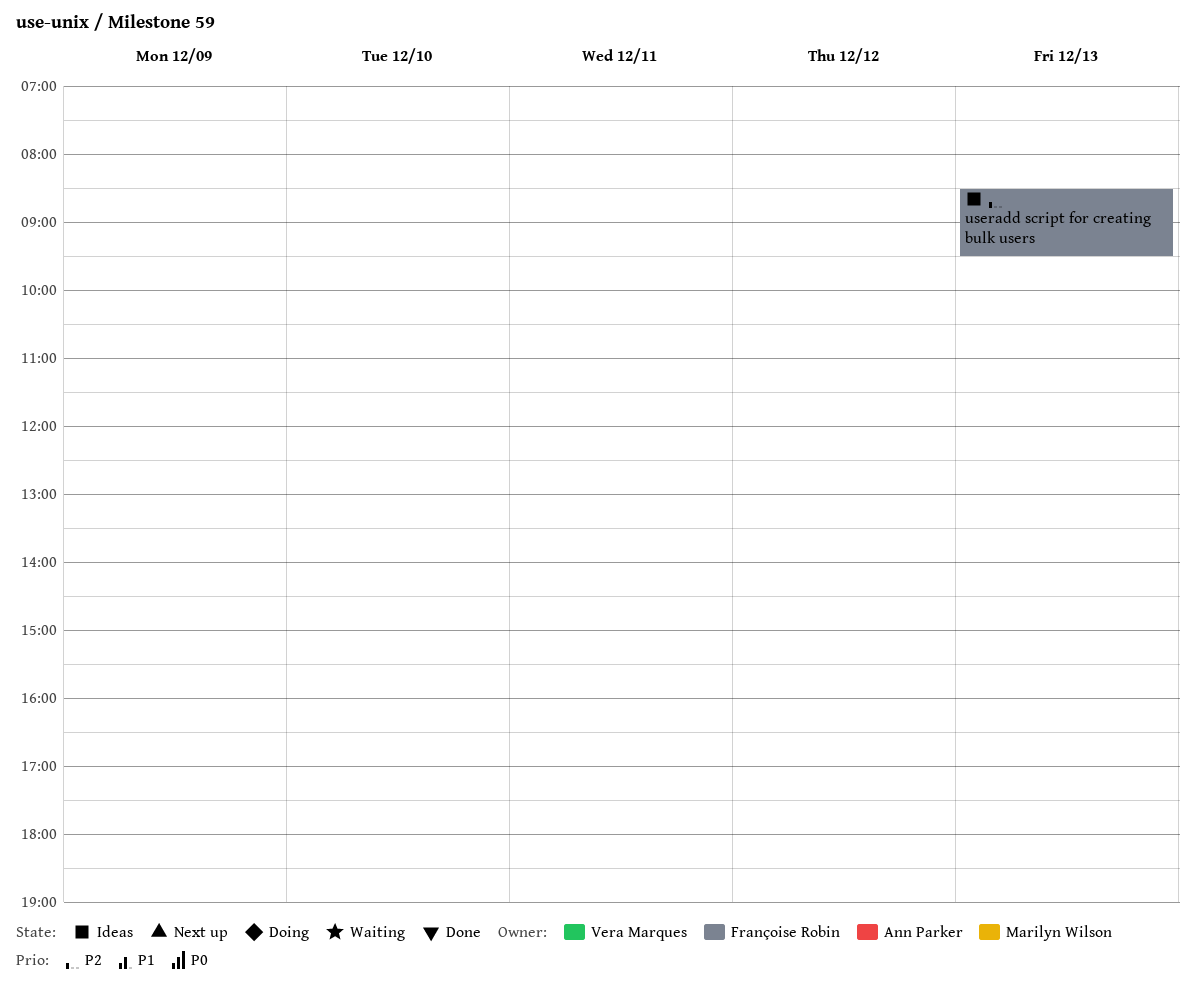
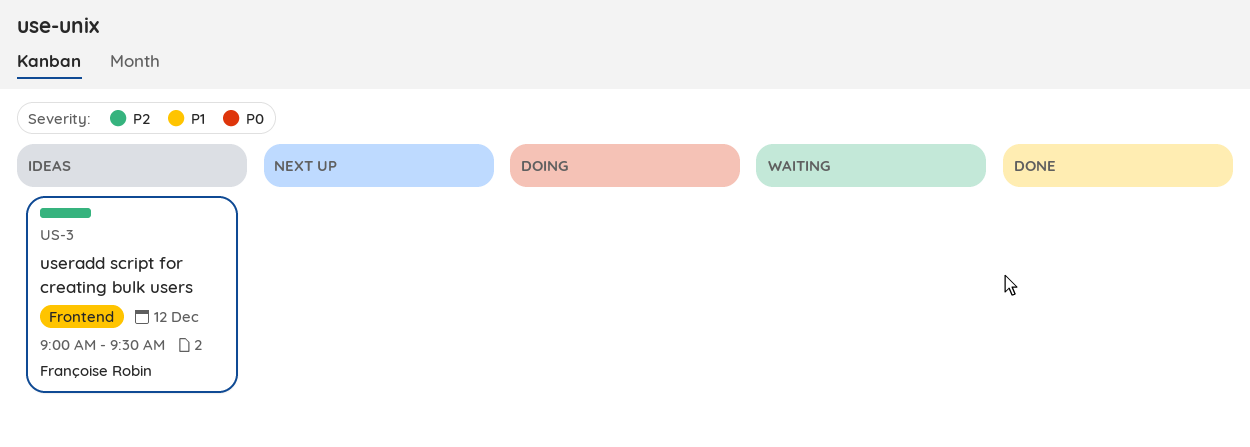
useradd script for creating bulk users, day: Dec 13 -> Dec 12
useradd script for creating bulk users, begins: 08:30 -> 09:00

